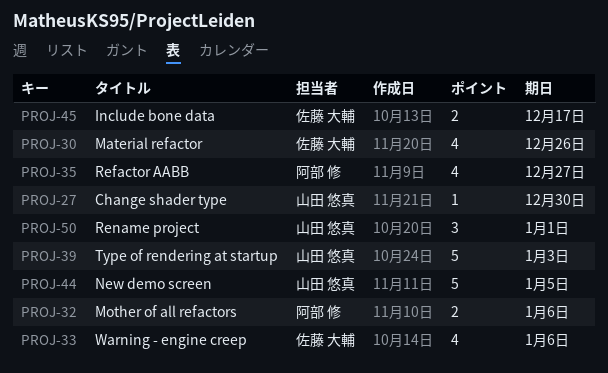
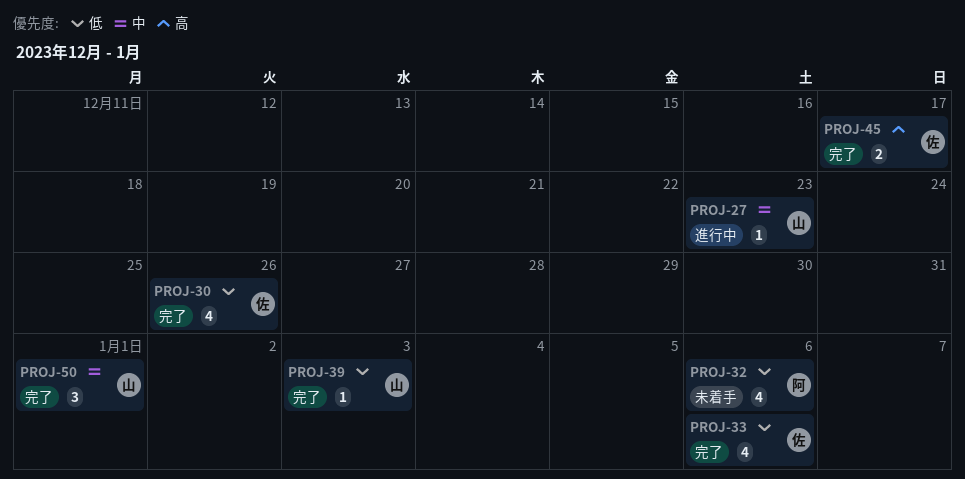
PROJ-27, due: Dec 30 -> Dec 23
PROJ-32, estimate: 2 -> 4
PROJ-35: present -> none
PROJ-39, estimate: 5 -> 1
PROJ-44: present -> none

